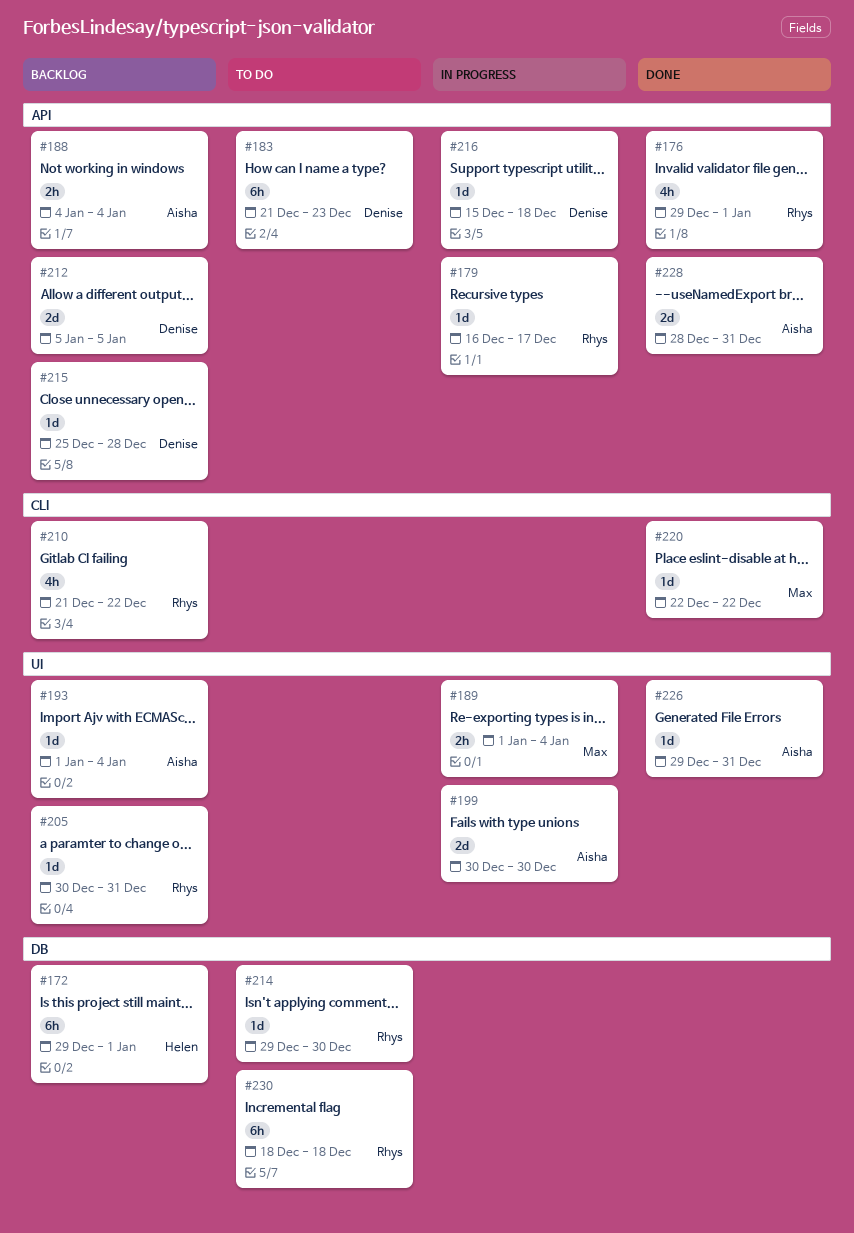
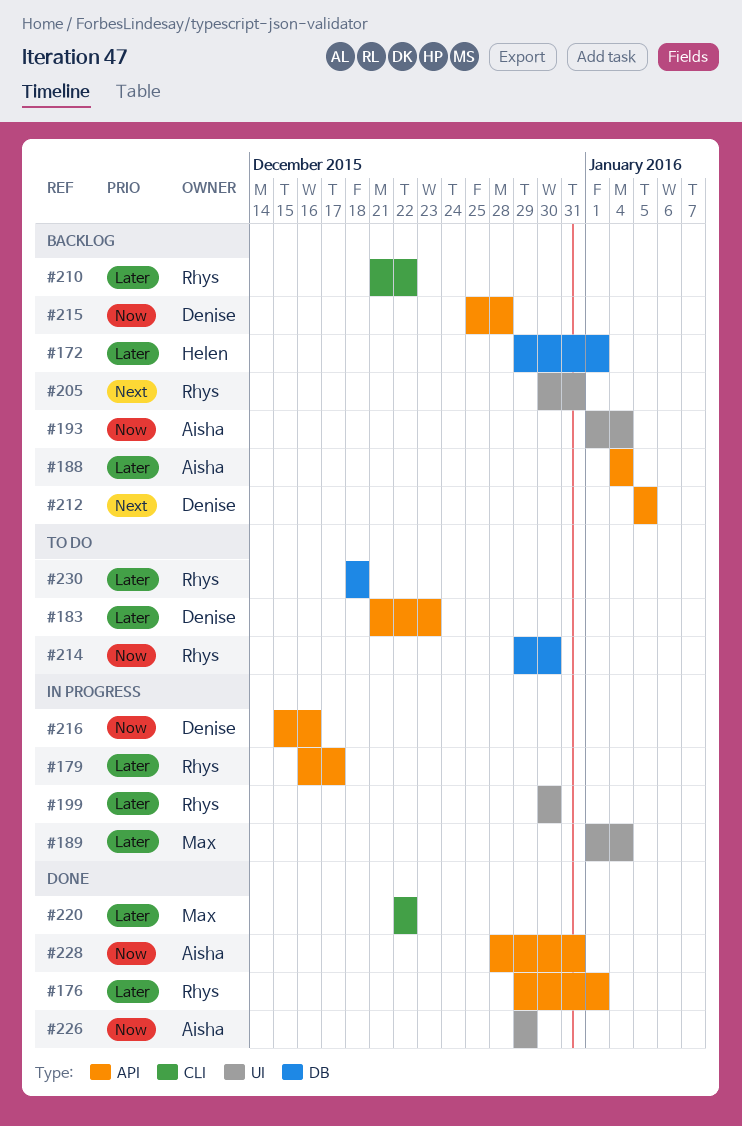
#199, owner: Aisha -> Rhys
#216, due: Dec 18 -> Dec 16
#226, due: Dec 31 -> Dec 29

